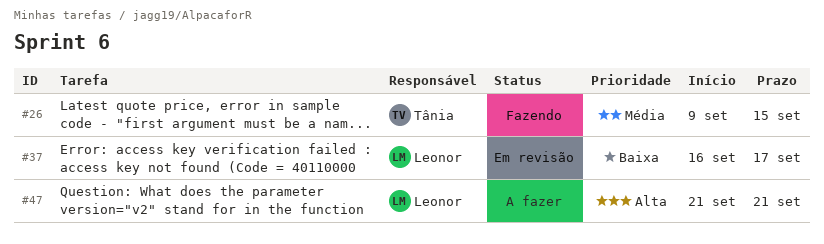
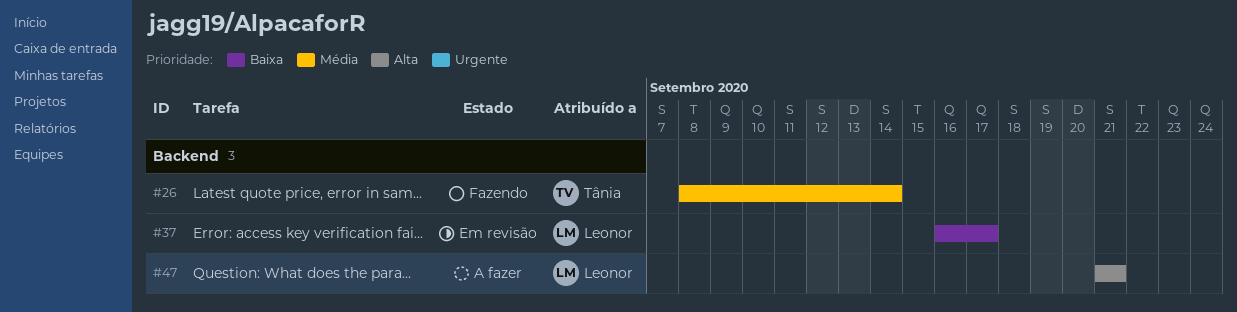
#26, start: Sep 9 -> Sep 8
#26, due: Sep 15 -> Sep 14

